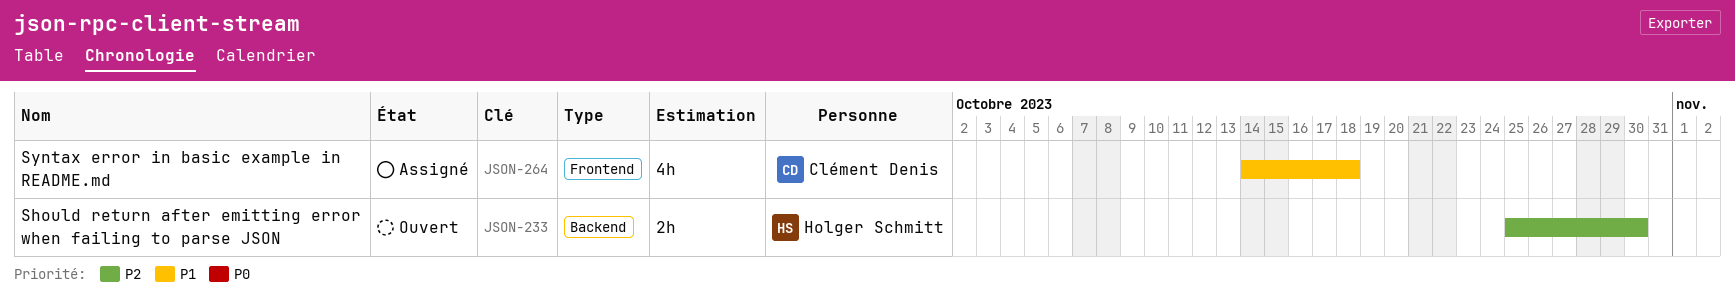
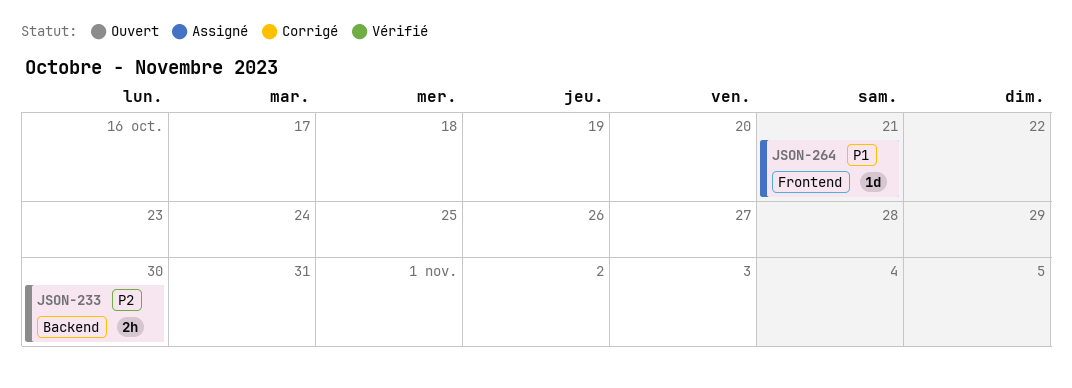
JSON-264, estimate: 4h -> 1d
JSON-264, due: Oct 18 -> Oct 21

